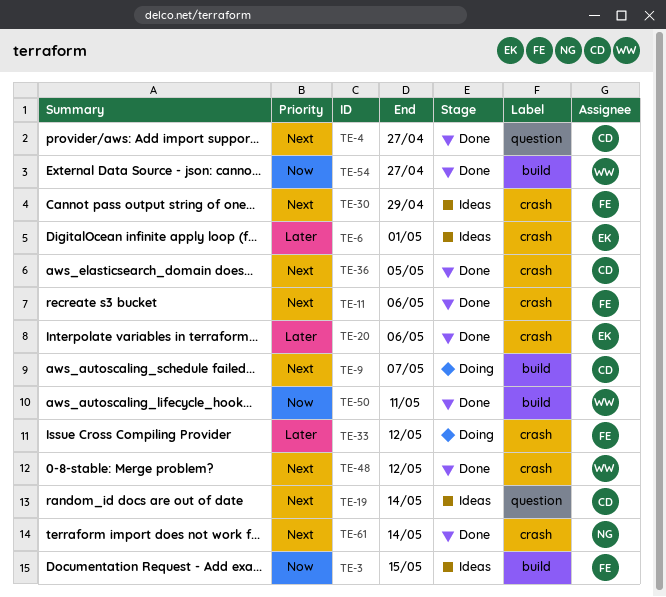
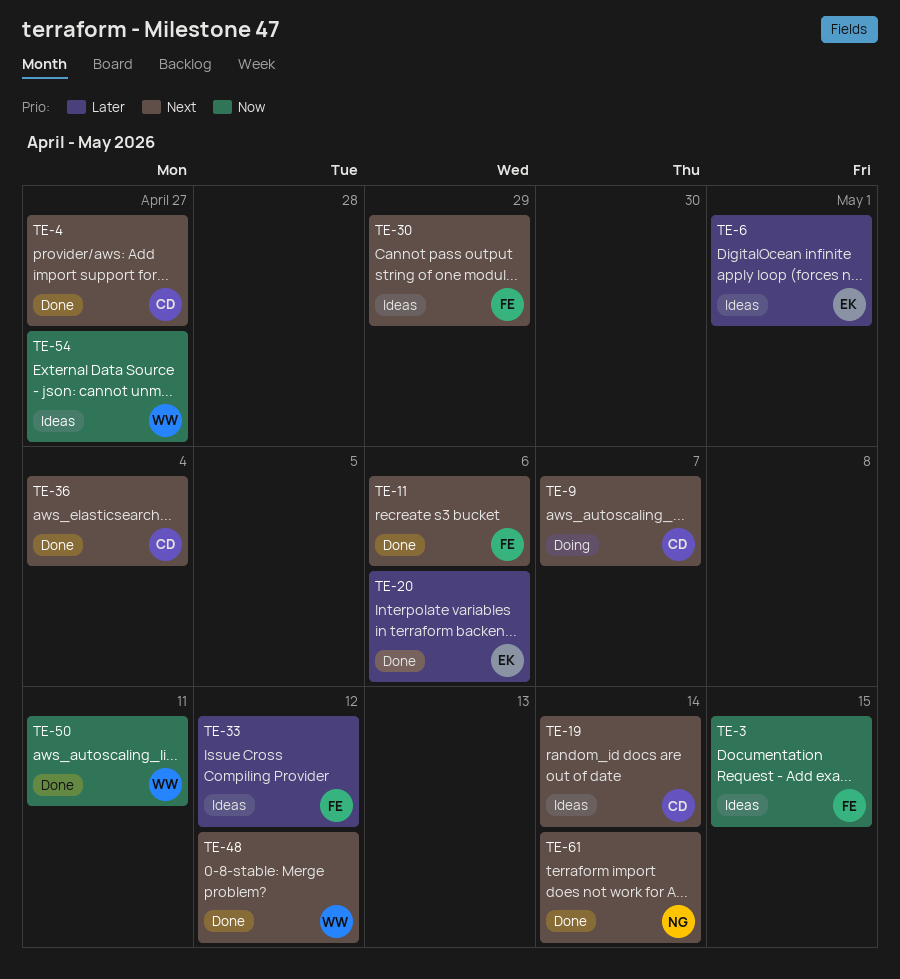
TE-33, status: Doing -> Ideas
TE-36, due: May 5 -> May 4
TE-54, status: Done -> Ideas

